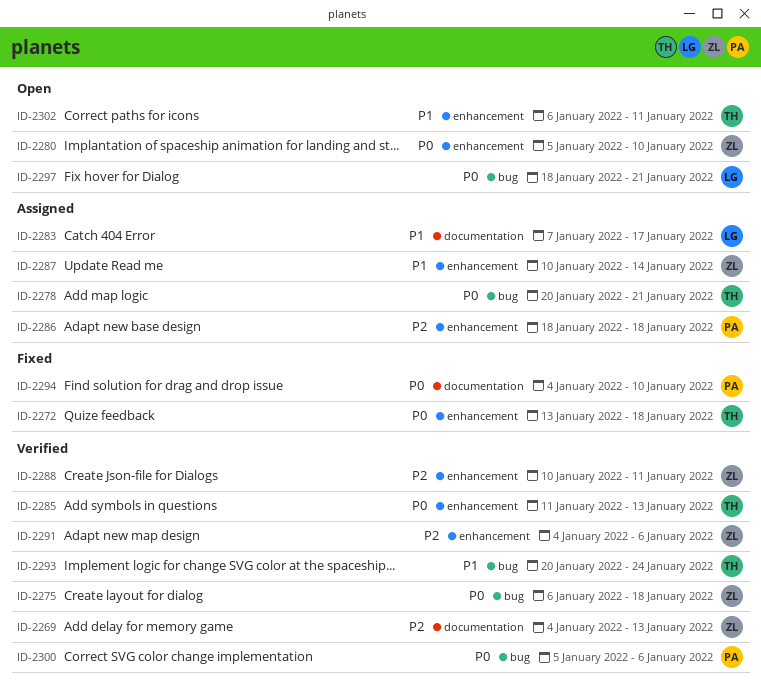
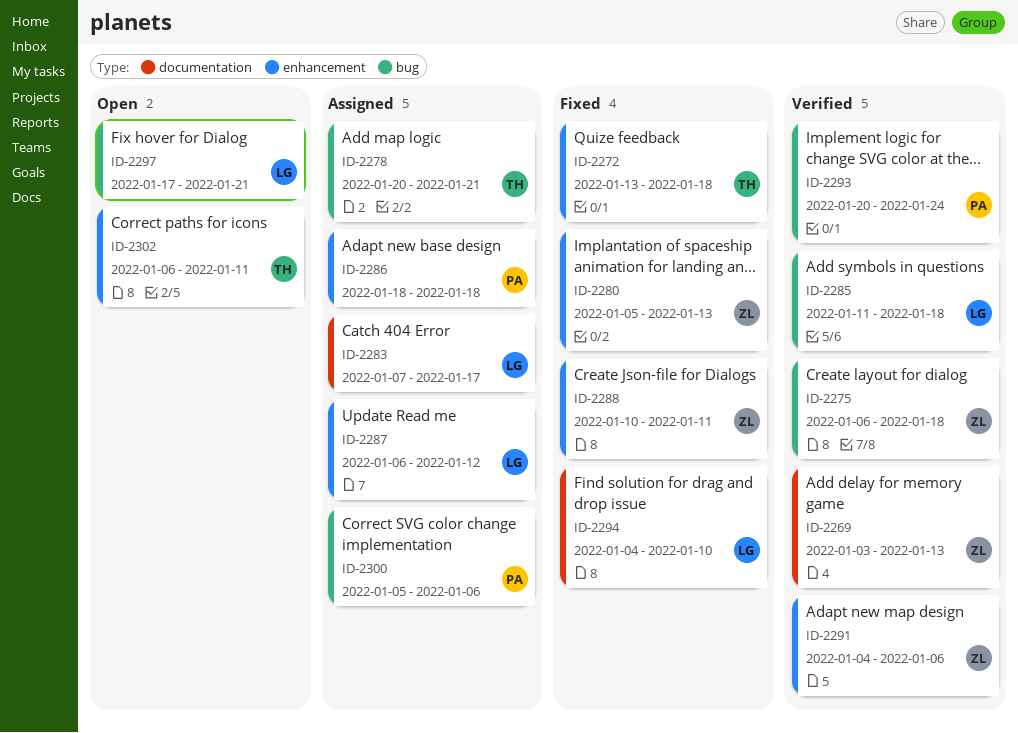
ID-2269, start: Jan 4 -> Jan 3
ID-2280, status: Open -> Fixed
ID-2280, due: Jan 10 -> Jan 13
ID-2285, owner: TH -> LG
ID-2285, label: enhancement -> bug
ID-2285, due: Jan 13 -> Jan 18
ID-2287, owner: ZL -> LG
ID-2287, start: Jan 10 -> Jan 6
ID-2287, due: Jan 14 -> Jan 12
ID-2288, status: Verified -> Fixed
ID-2293, owner: TH -> PA
ID-2294, owner: PA -> LG
ID-2297, start: Jan 18 -> Jan 17
ID-2300, status: Verified -> Assigned

